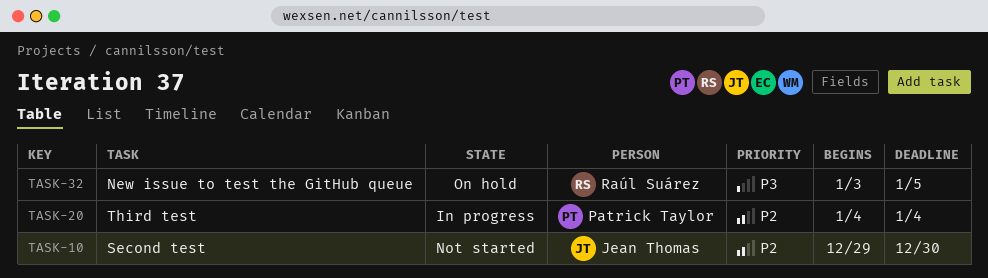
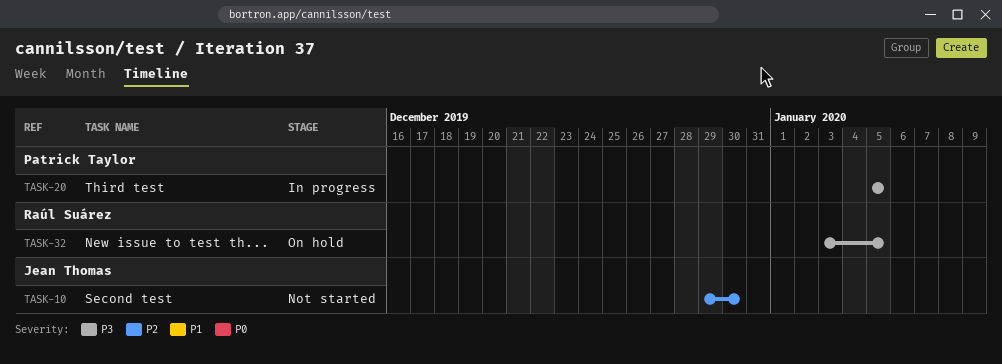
TASK-20, priority: P2 -> P3
TASK-20, start: Jan 4 -> Jan 5
TASK-20, due: Jan 4 -> Jan 5

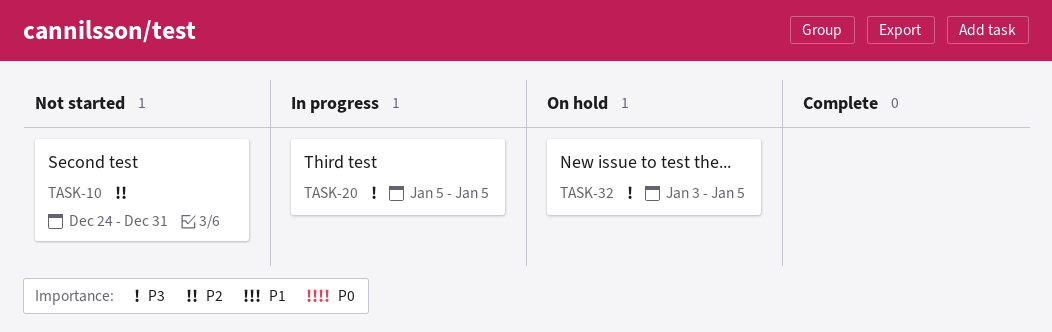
TASK-10, start: Dec 29 -> Dec 24
TASK-10, due: Dec 30 -> Dec 31

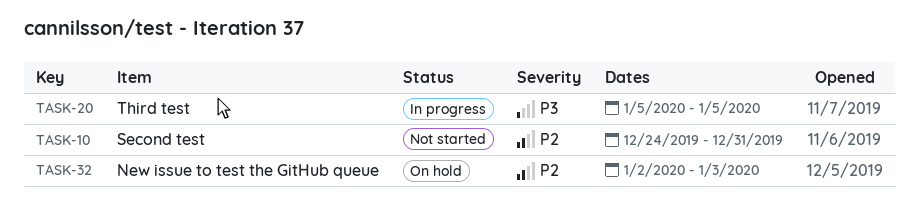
TASK-32, priority: P3 -> P2
TASK-32, start: Jan 3 -> Jan 2
TASK-32, due: Jan 5 -> Jan 3

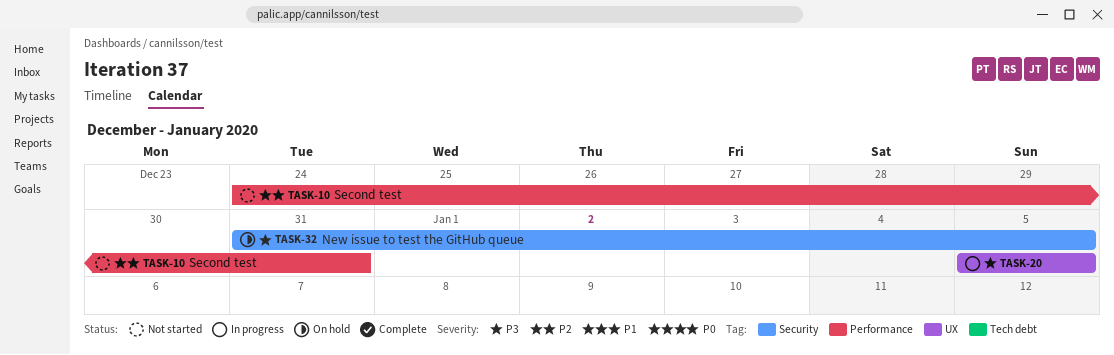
TASK-32, priority: P2 -> P3
TASK-32, start: Jan 2 -> Dec 31
TASK-32, due: Jan 3 -> Jan 5

